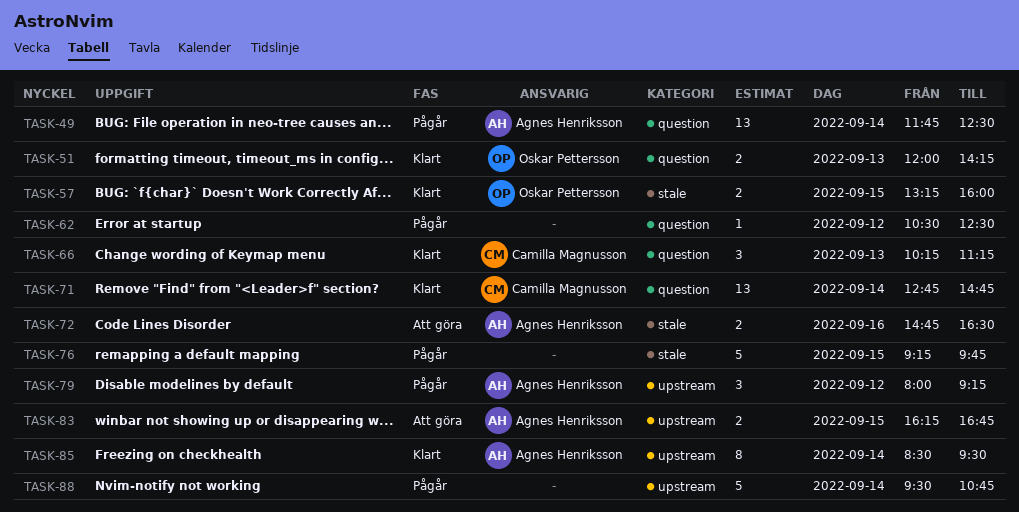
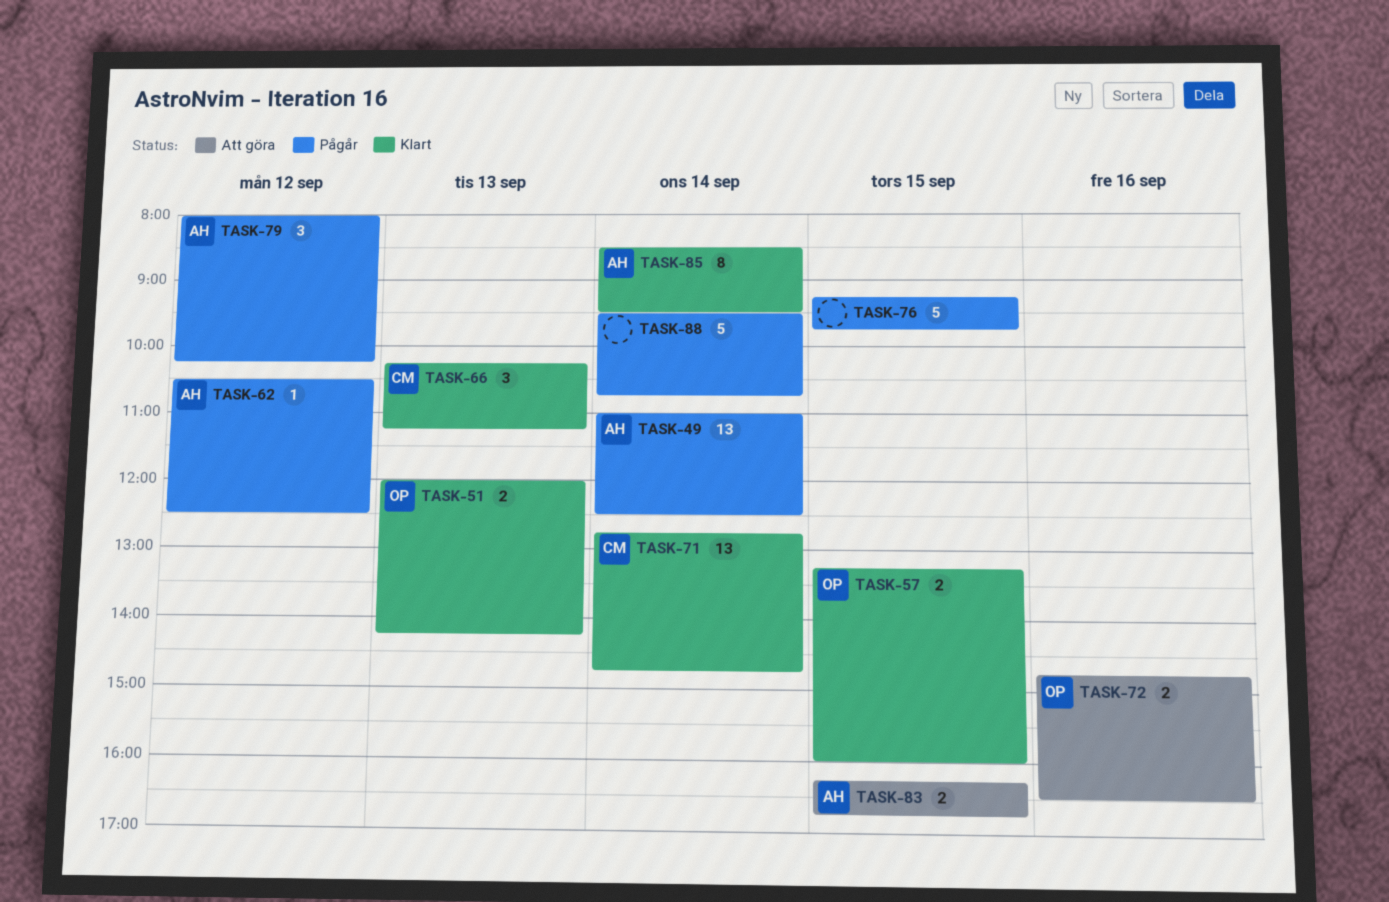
TASK-49, begins: 11:45 -> 11:00
TASK-62, owner: none -> Agnes Henriksson
TASK-72, owner: Agnes Henriksson -> Oskar Pettersson
TASK-79, ends: 09:15 -> 10:15

